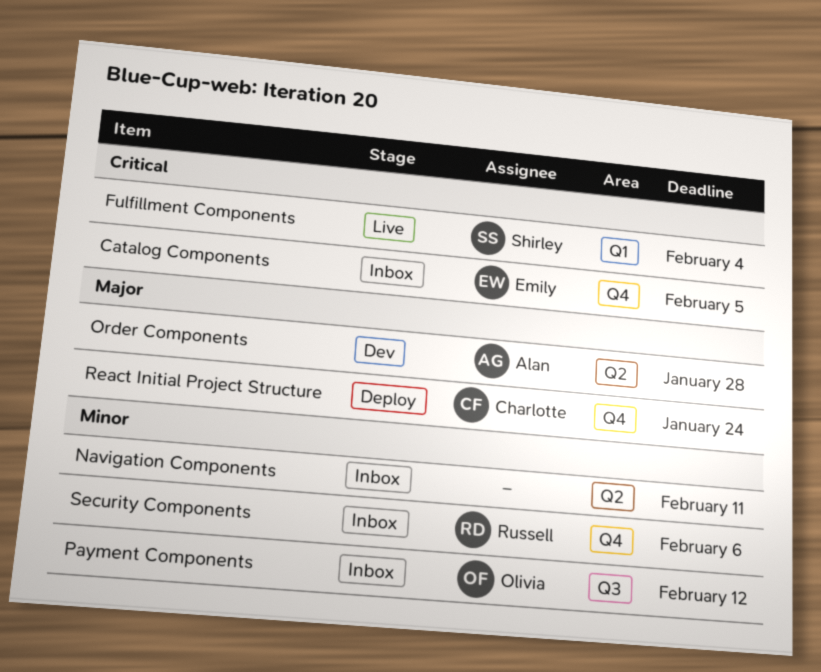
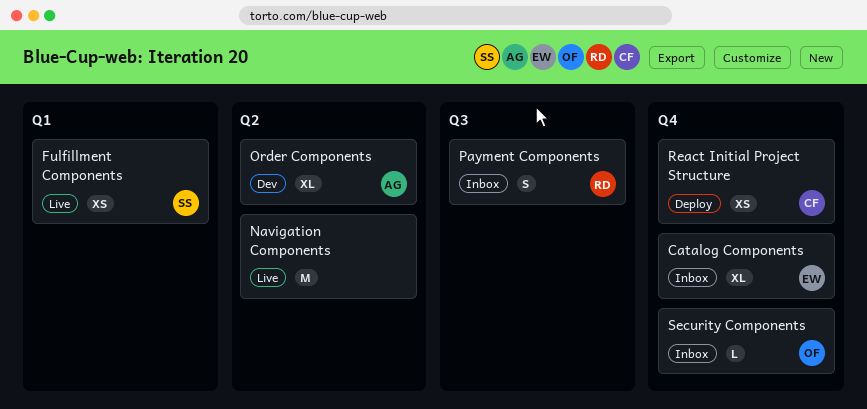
Navigation Components, status: Inbox -> Live
Payment Components, owner: Olivia -> Russell
Security Components, owner: Russell -> Olivia

